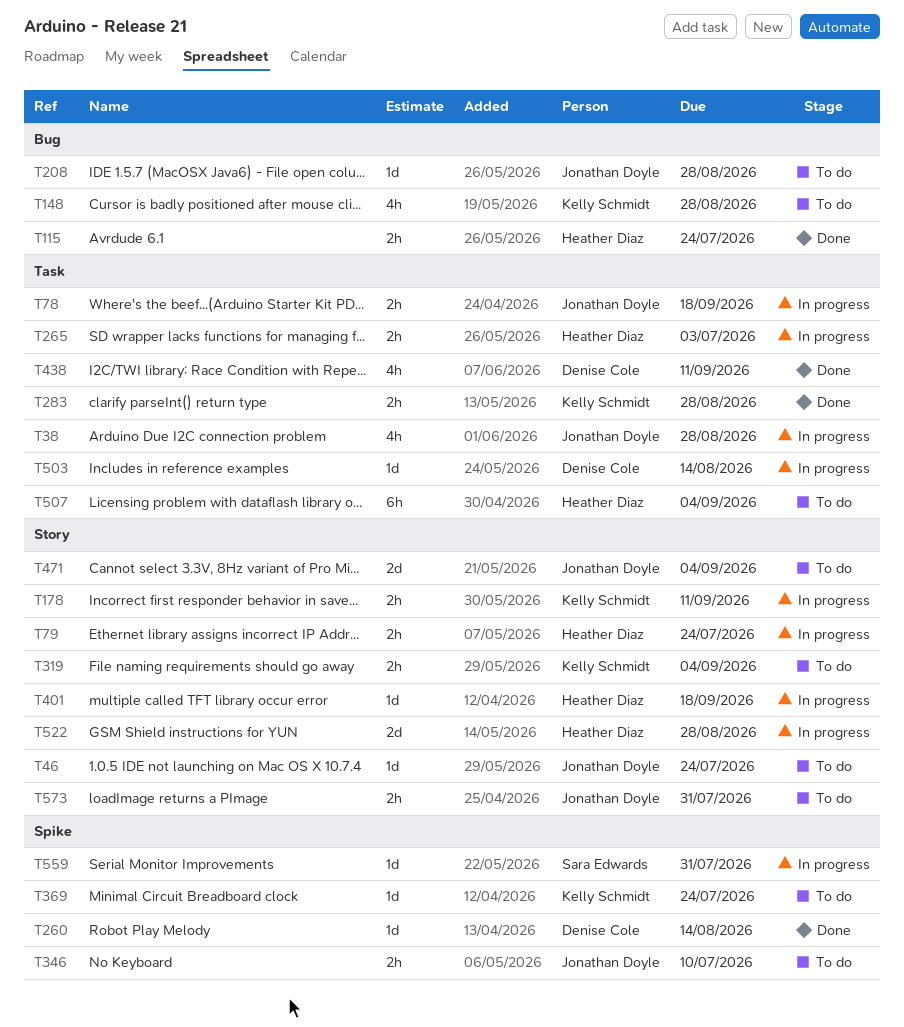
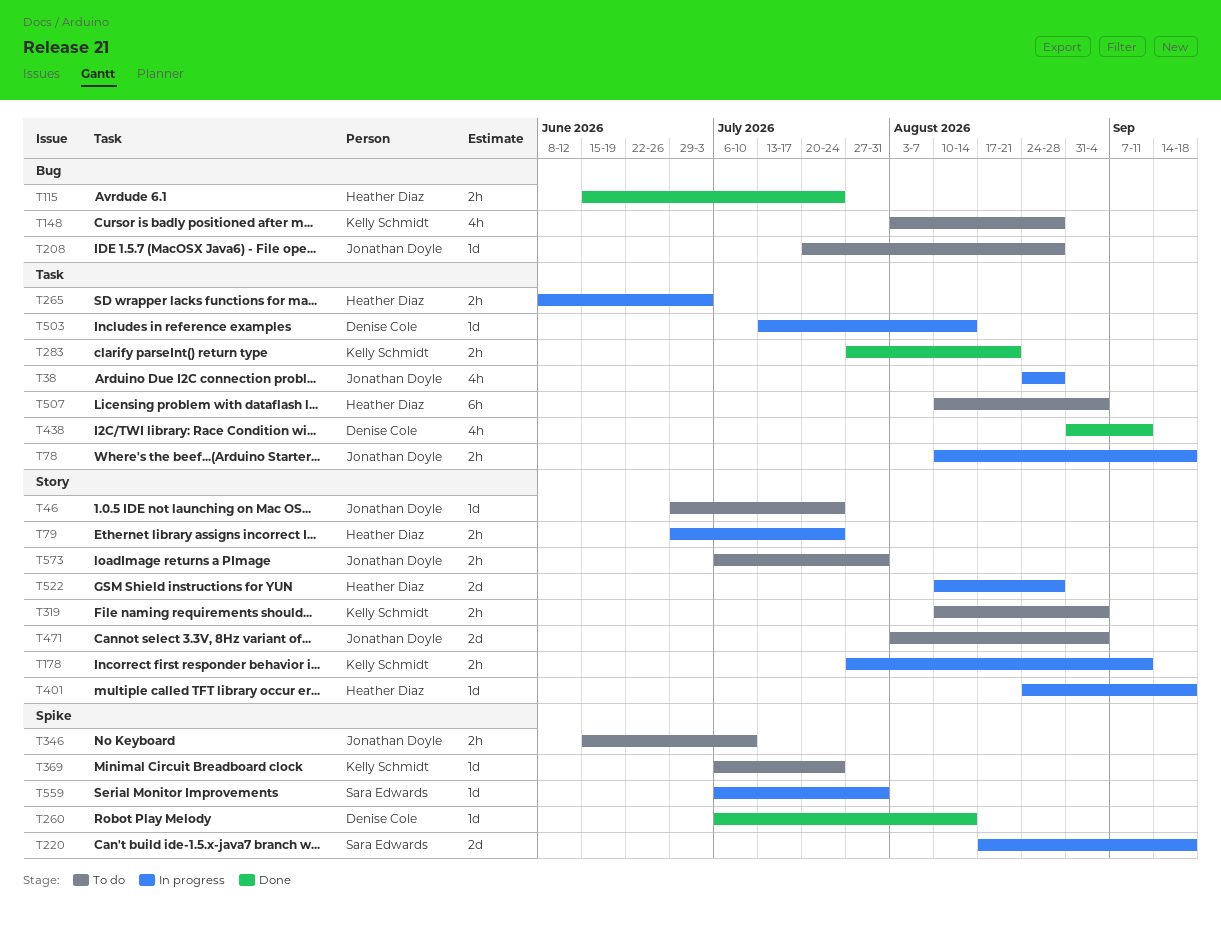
T220: none -> present
T283, due: Aug 28 -> Aug 21

